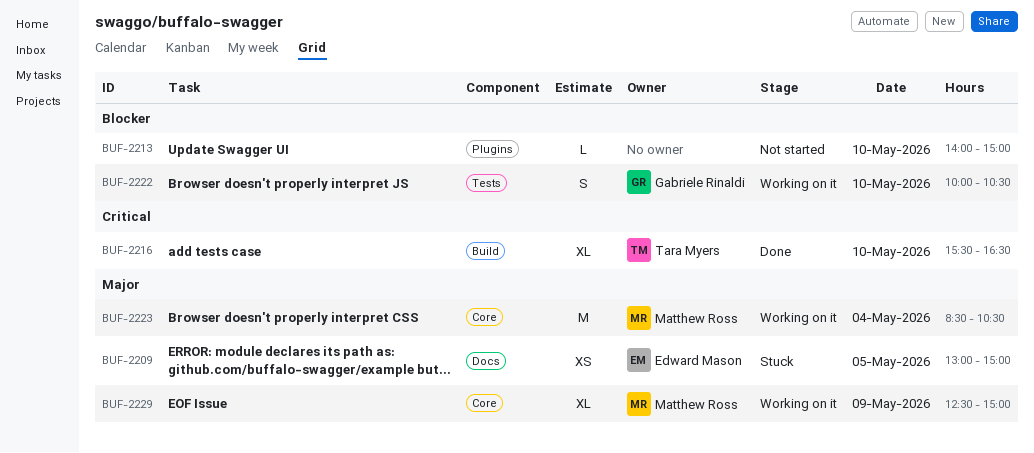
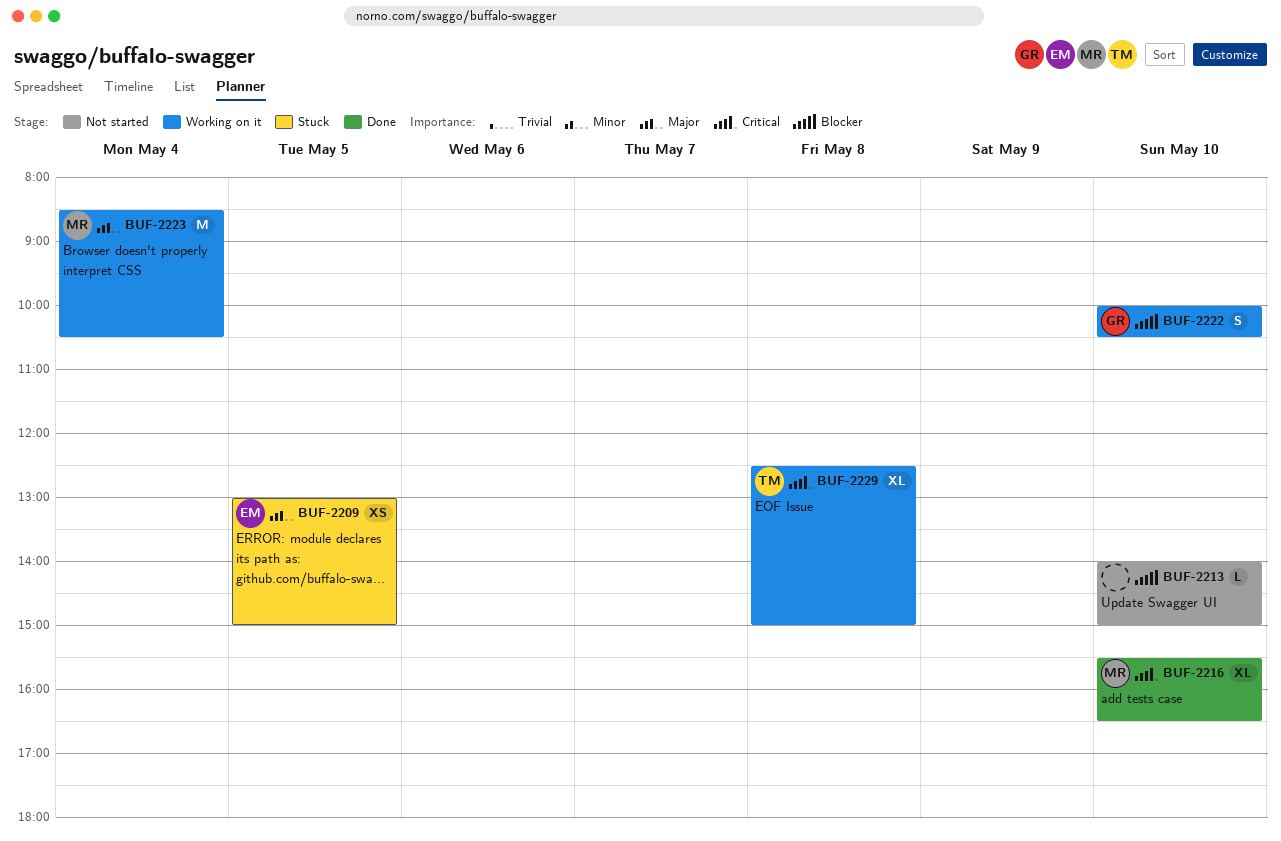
BUF-2216, owner: Tara Myers -> Matthew Ross
BUF-2229, owner: Matthew Ross -> Tara Myers
BUF-2229, priority: Major -> Critical
BUF-2229, day: May 9 -> May 8

